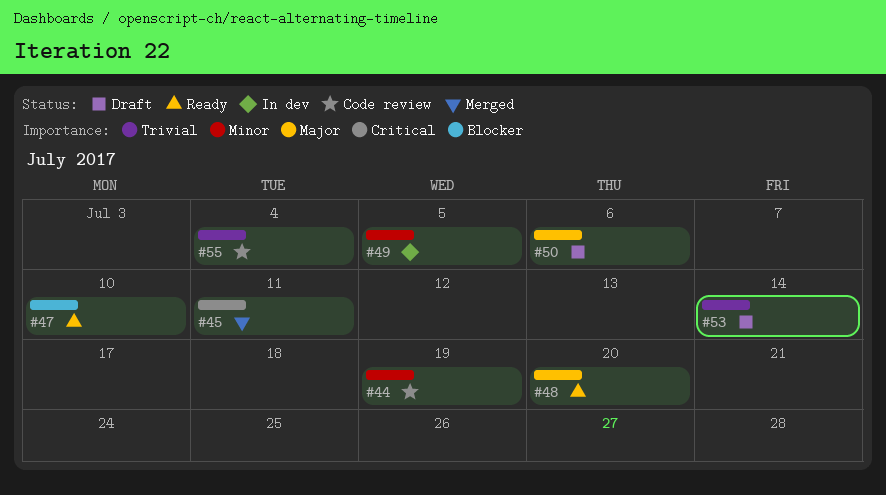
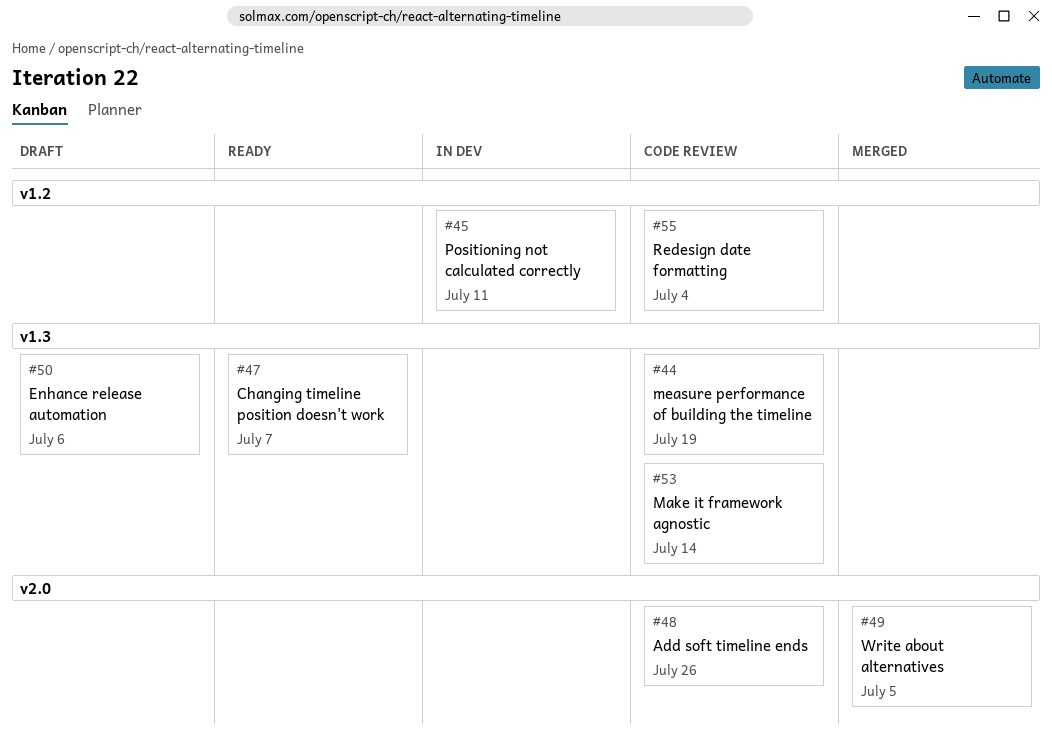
#45, status: Merged -> In dev
#47, due: Jul 10 -> Jul 7
#48, status: Ready -> Code review
#48, due: Jul 20 -> Jul 26
#49, status: In dev -> Merged
#53, status: Draft -> Code review

